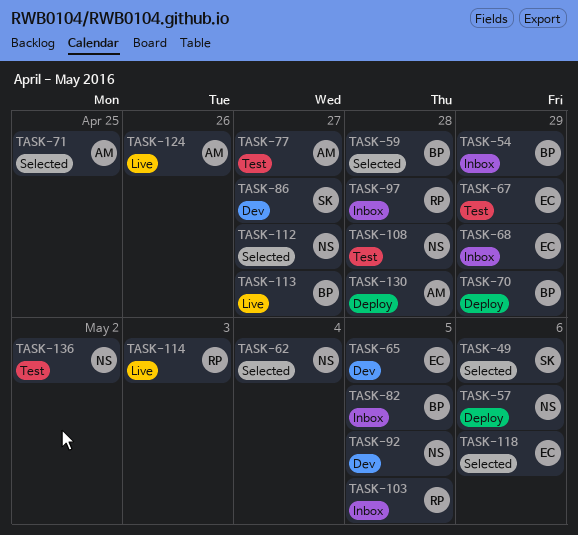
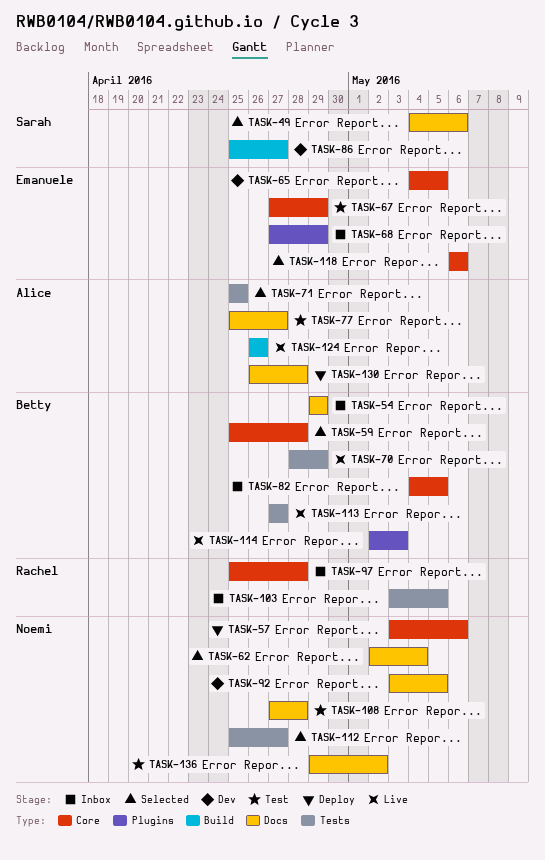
TASK-70, status: Deploy -> Live
TASK-114, owner: Rachel -> Betty

